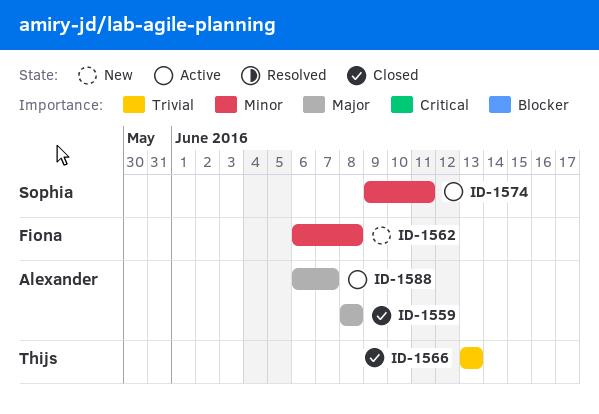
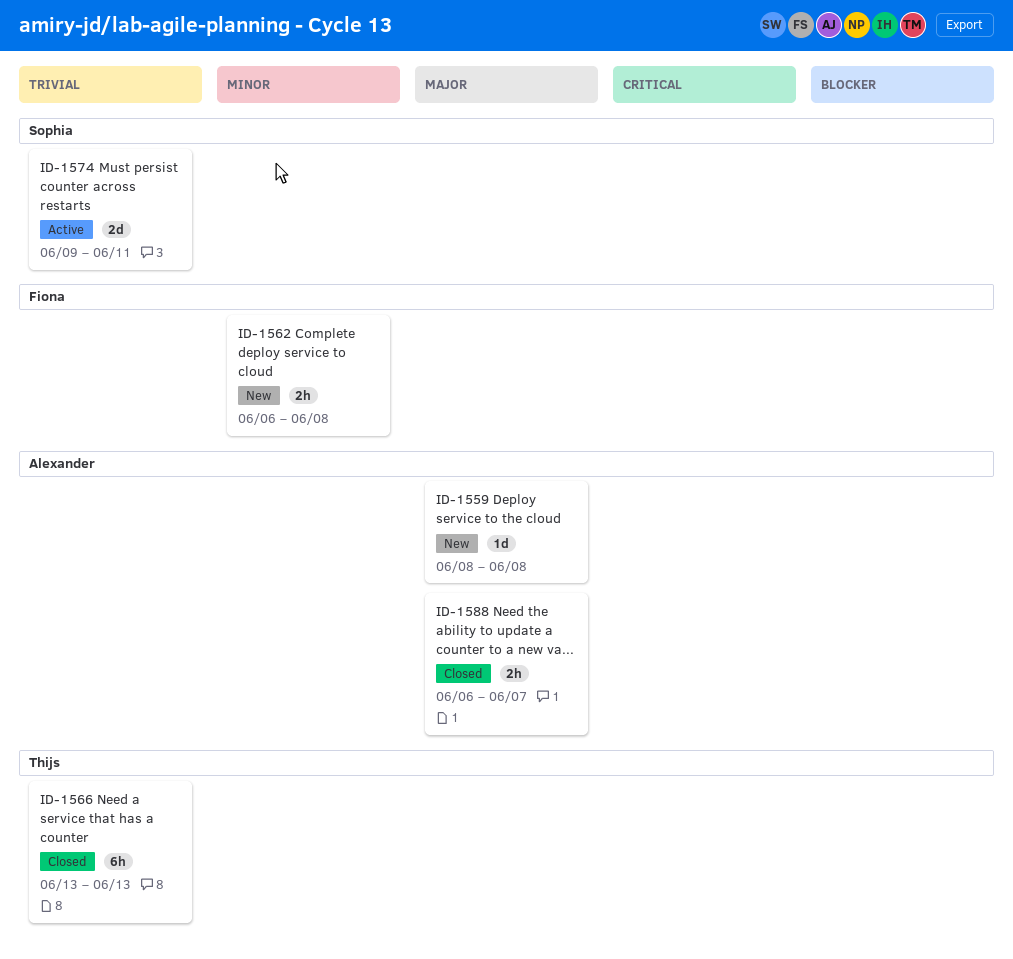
ID-1559, status: Closed -> New
ID-1574, priority: Minor -> Trivial
ID-1588, status: Active -> Closed

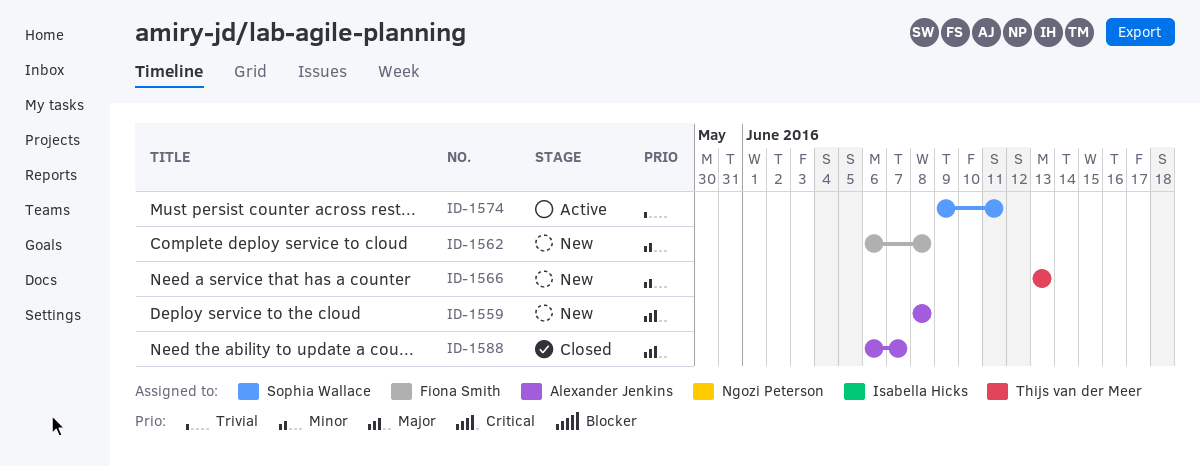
ID-1566, status: Closed -> New
ID-1566, priority: Trivial -> Minor

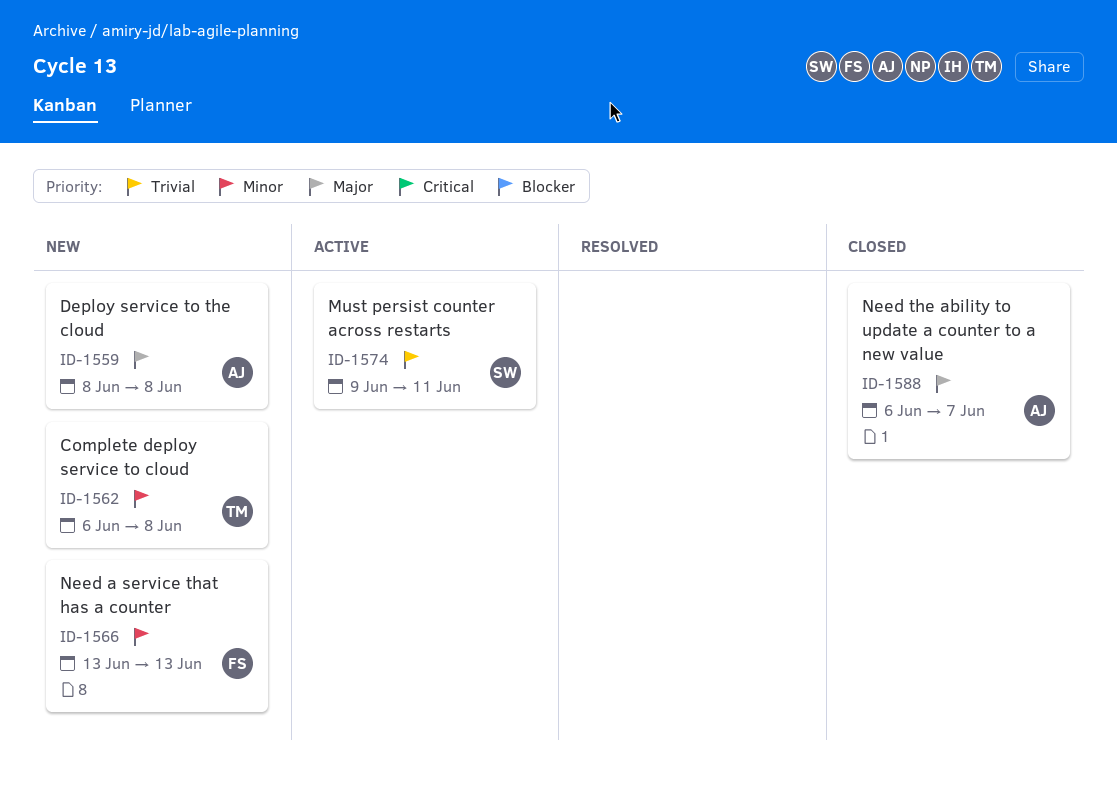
ID-1562, owner: Fiona Smith -> Thijs van der Meer
ID-1566, owner: Thijs van der Meer -> Fiona Smith

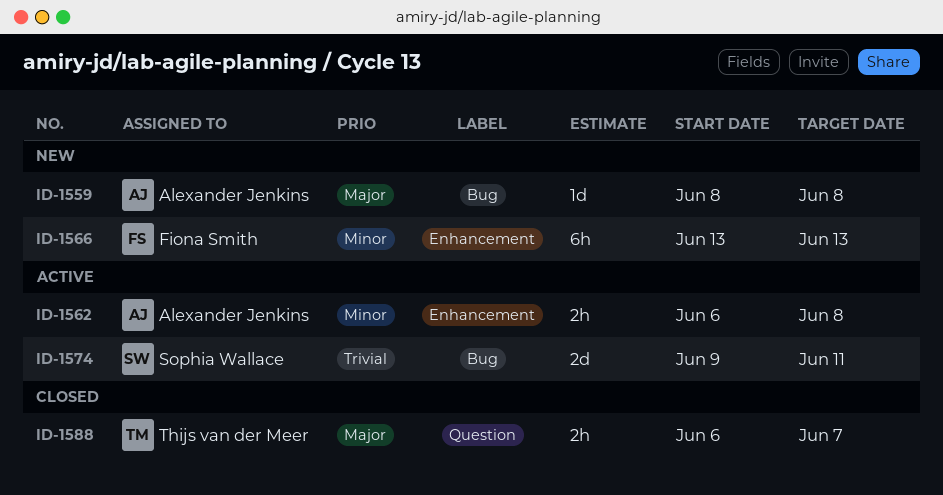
ID-1562, status: New -> Active
ID-1562, owner: Thijs van der Meer -> Alexander Jenkins
ID-1588, owner: Alexander Jenkins -> Thijs van der Meer

